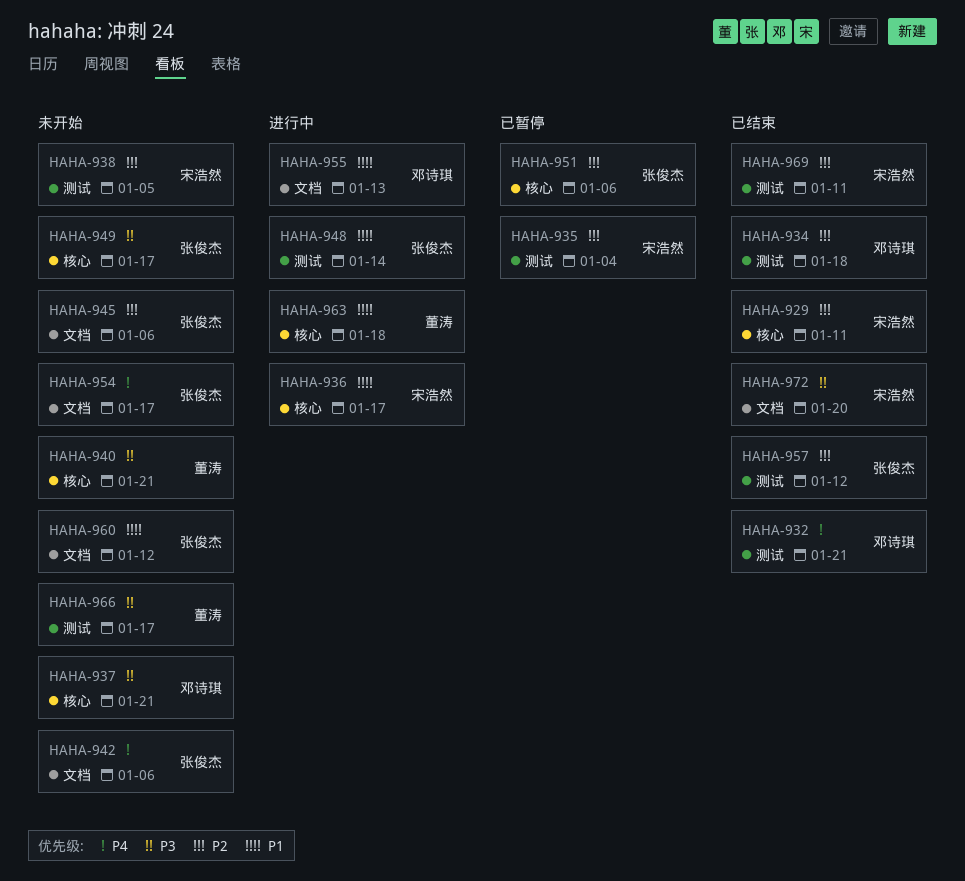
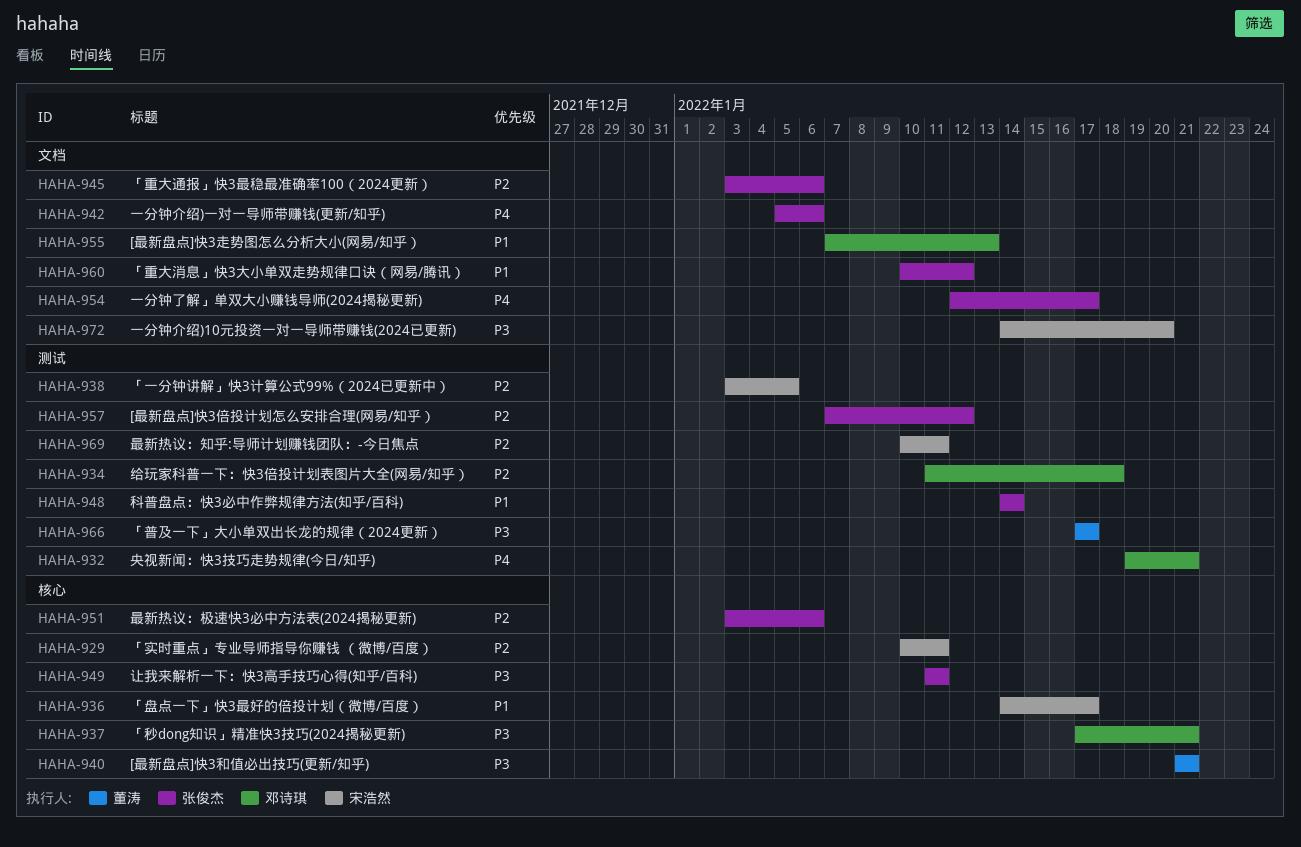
HAHA-935: present -> none
HAHA-949, due: Jan 17 -> Jan 11
HAHA-963: present -> none

